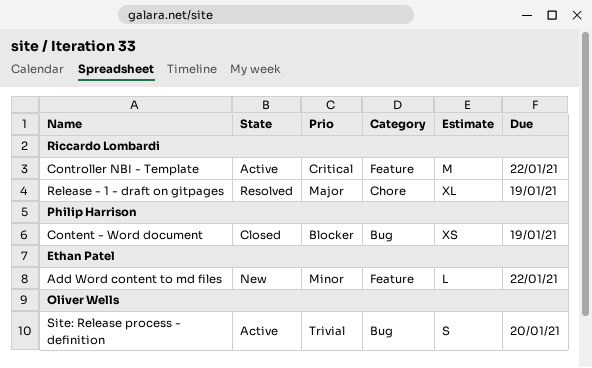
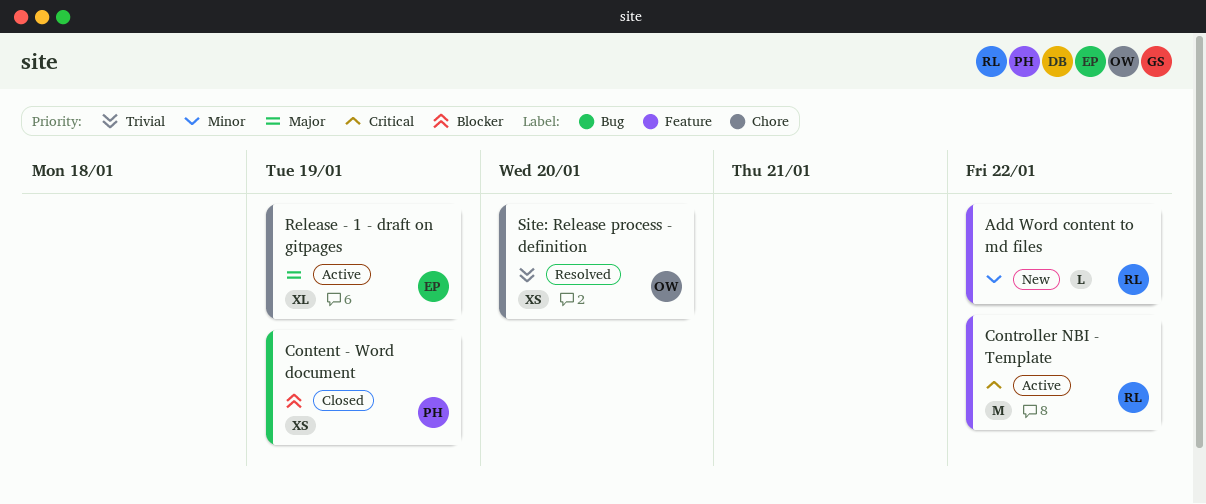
Add Word content to md files, owner: Ethan Patel -> Riccardo Lombardi
Release - 1 - draft on gitpages, status: Resolved -> Active
Release - 1 - draft on gitpages, owner: Riccardo Lombardi -> Ethan Patel
Site: Release process - definition, status: Active -> Resolved
Site: Release process - definition, label: Bug -> Chore
Site: Release process - definition, estimate: S -> XS

